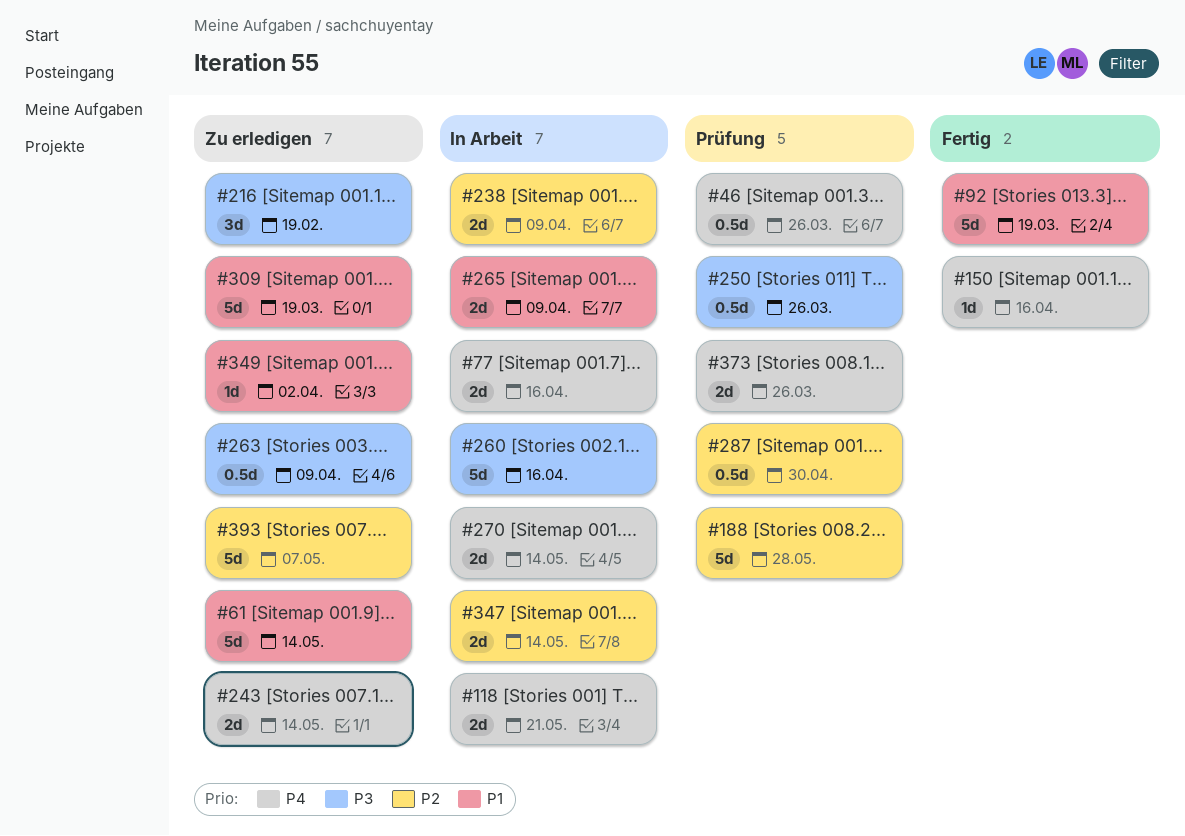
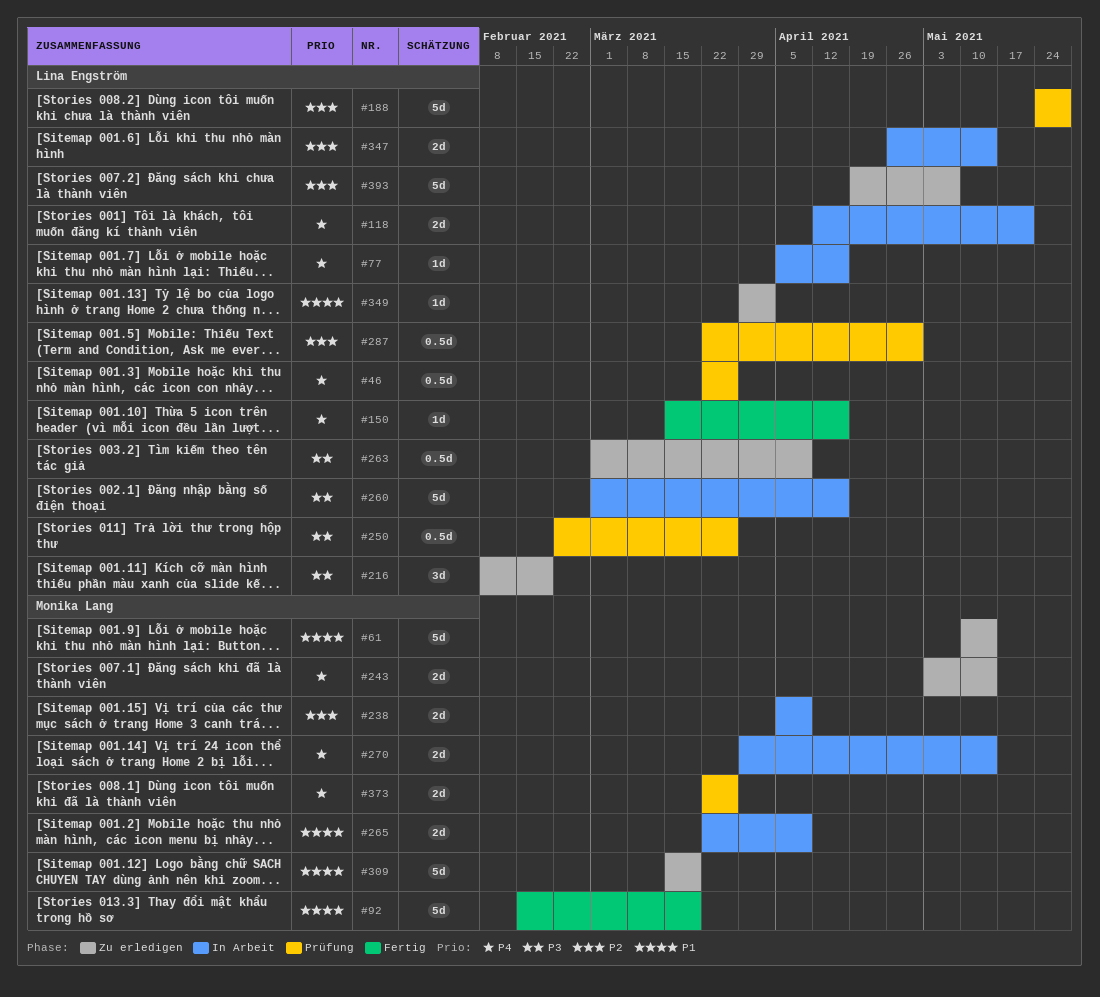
#77, estimate: 2d -> 1d

